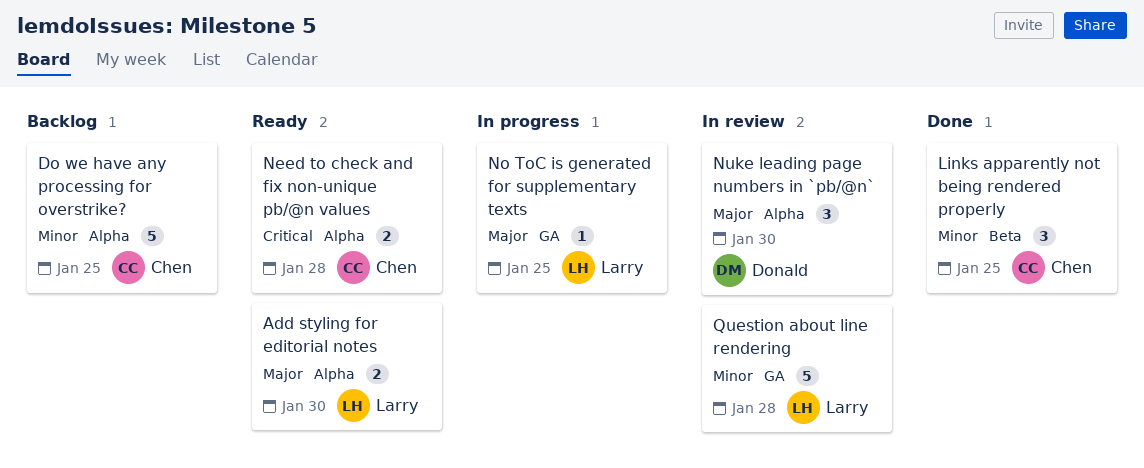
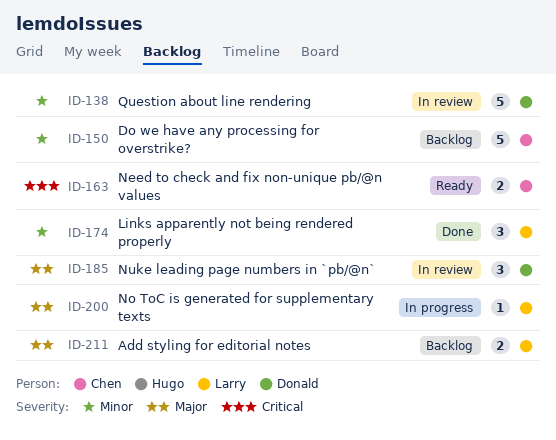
Add styling for editorial notes, status: Ready -> Backlog
Links apparently not being rendered properly, owner: Chen -> Larry
Question about line rendering, owner: Larry -> Donald

